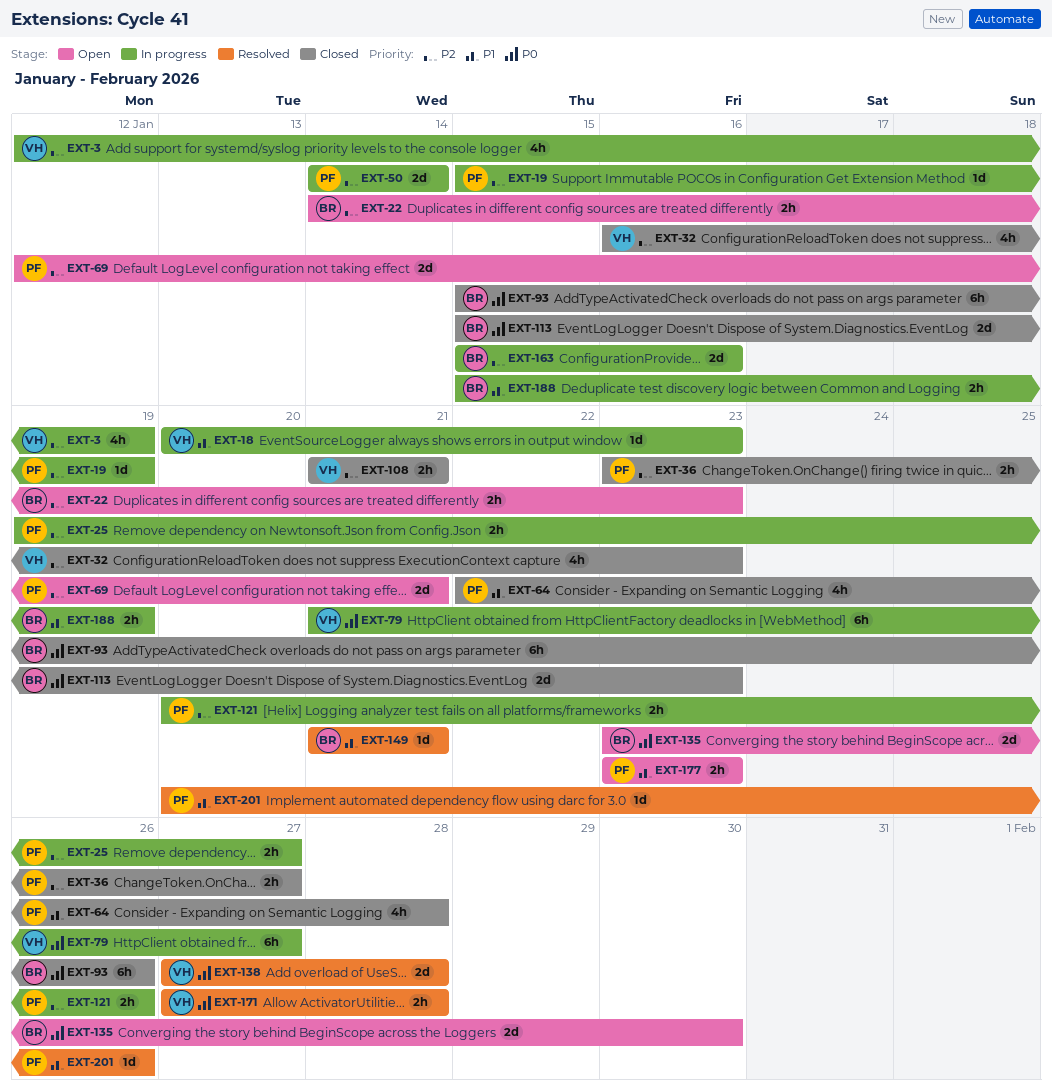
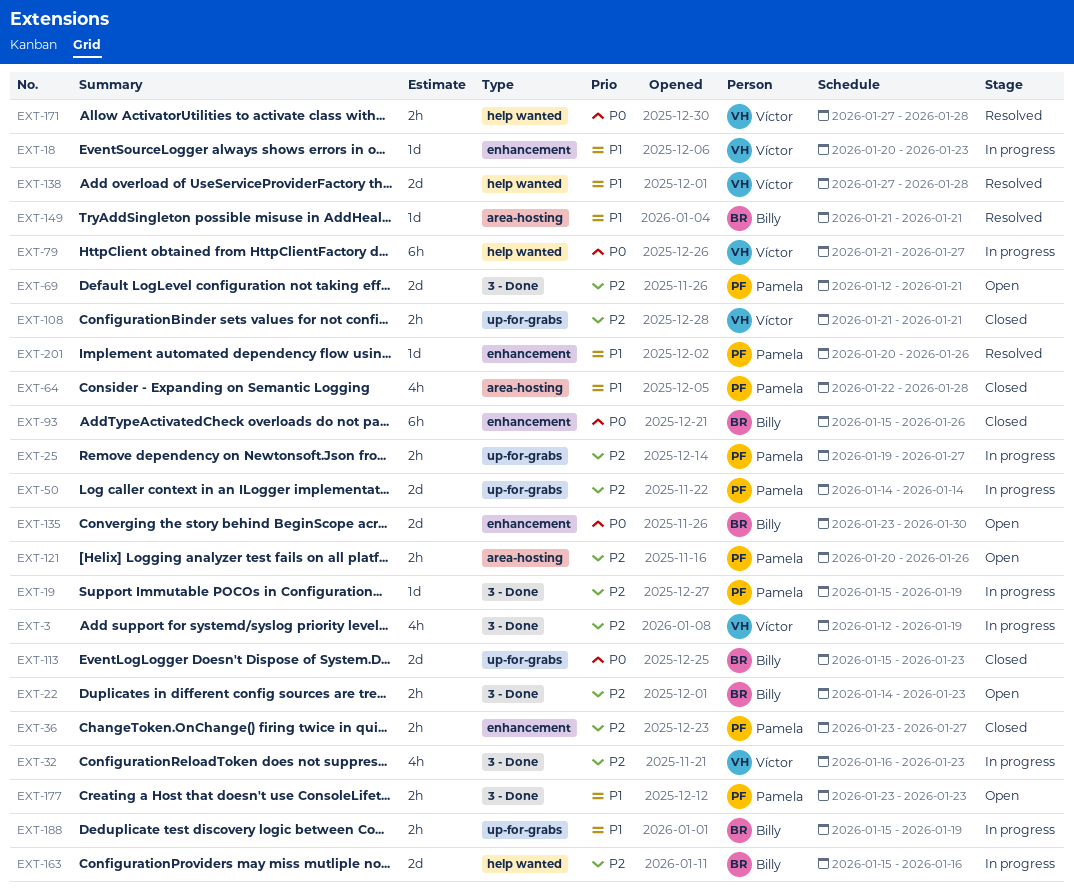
EXT-32, status: Closed -> In progress
EXT-121, status: In progress -> Open
EXT-138, priority: P0 -> P1

